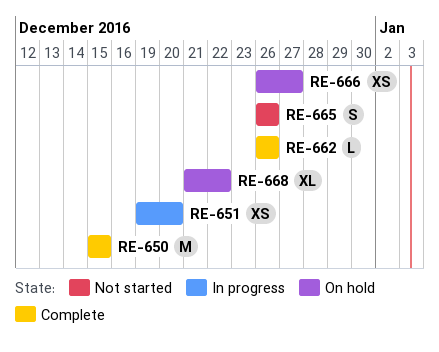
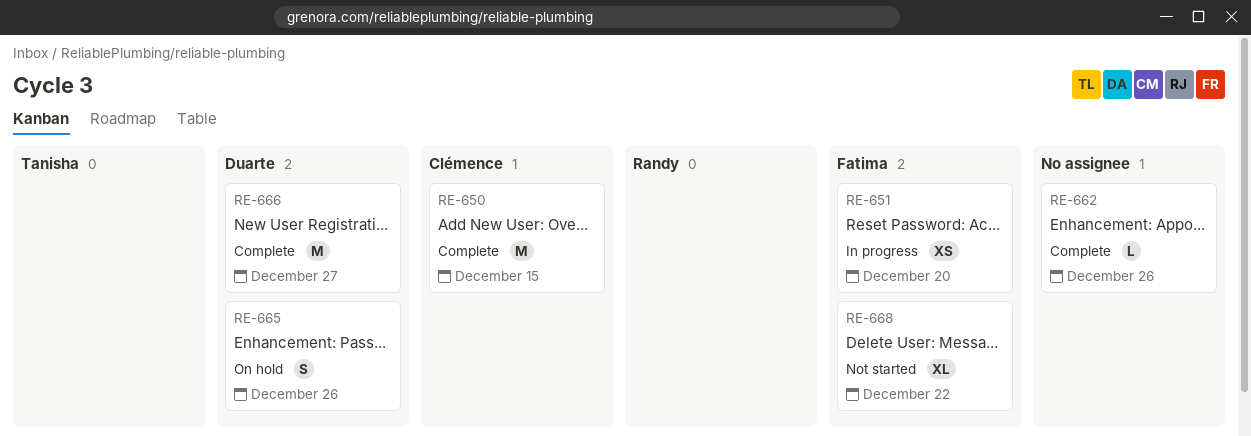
RE-665, status: Not started -> On hold
RE-666, status: On hold -> Complete
RE-666, estimate: XS -> M
RE-668, status: On hold -> Not started

